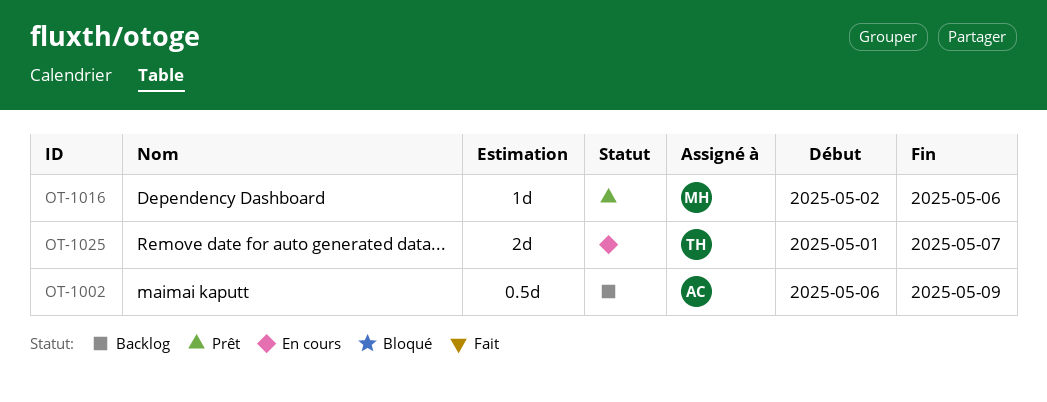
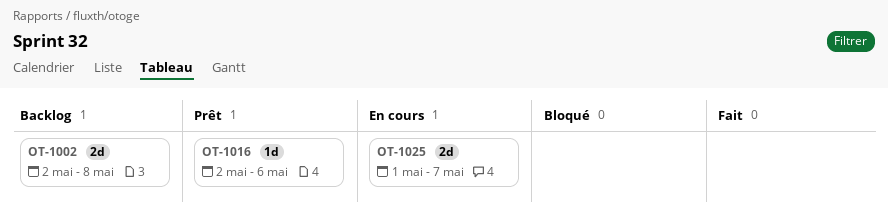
OT-1002, estimate: 0.5d -> 2d
OT-1002, start: May 6 -> May 2
OT-1002, due: May 9 -> May 8

